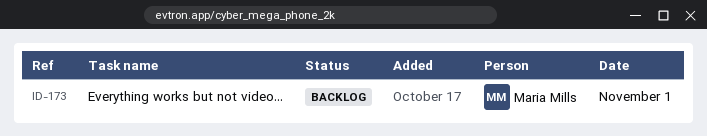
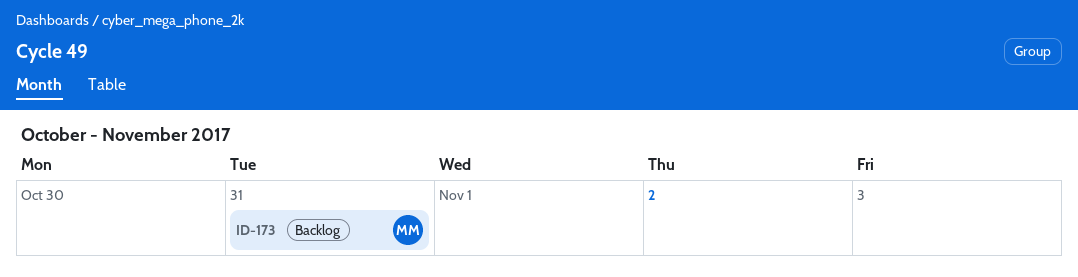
ID-173, day: Nov 1 -> Oct 31

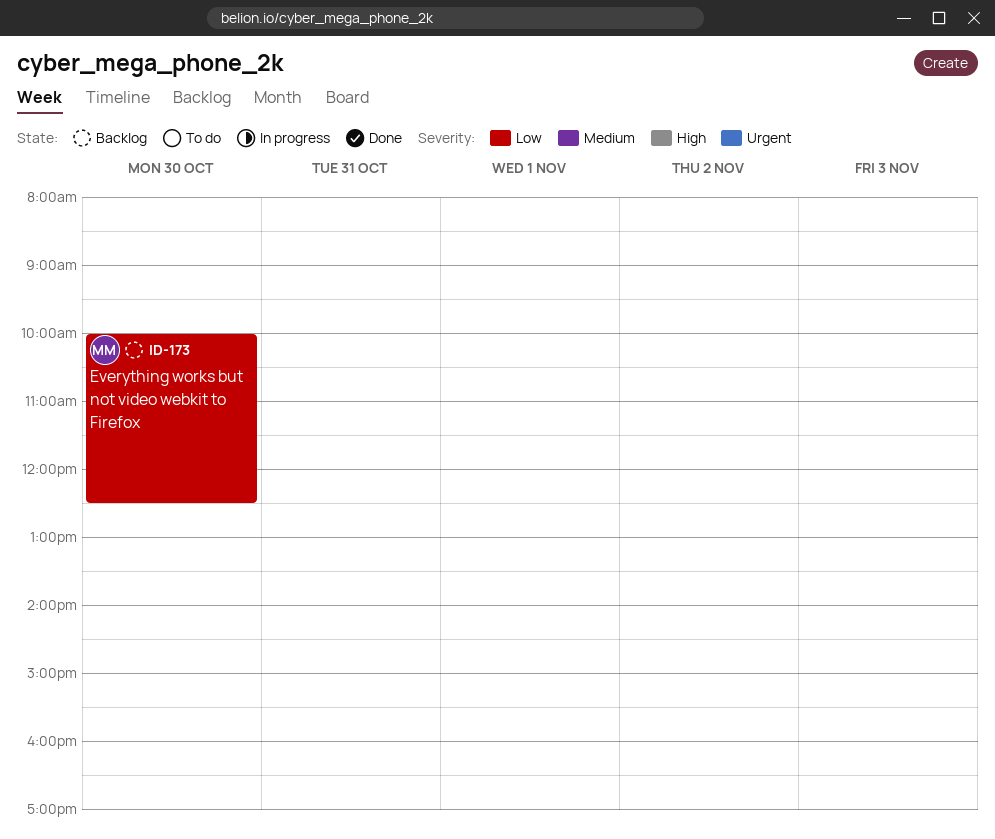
ID-173, day: Oct 31 -> Oct 30

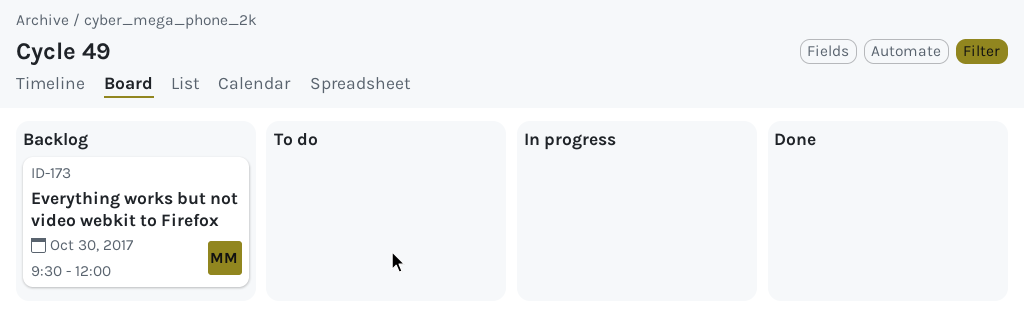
ID-173, begins: 10:00 -> 09:30
ID-173, ends: 12:30 -> 12:00

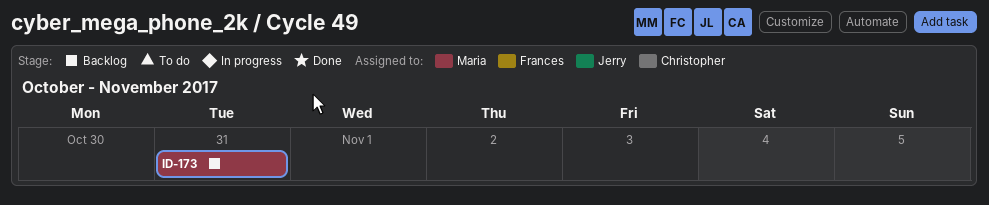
ID-173, day: Oct 30 -> Oct 31

